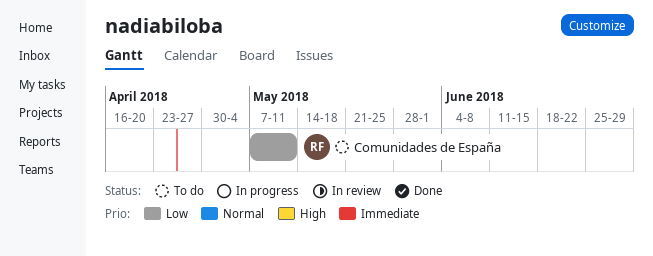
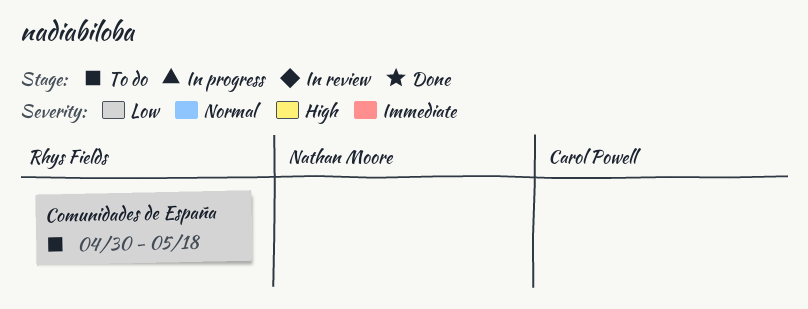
Comunidades de España, start: May 7 -> Apr 30
Comunidades de España, due: May 11 -> May 18

